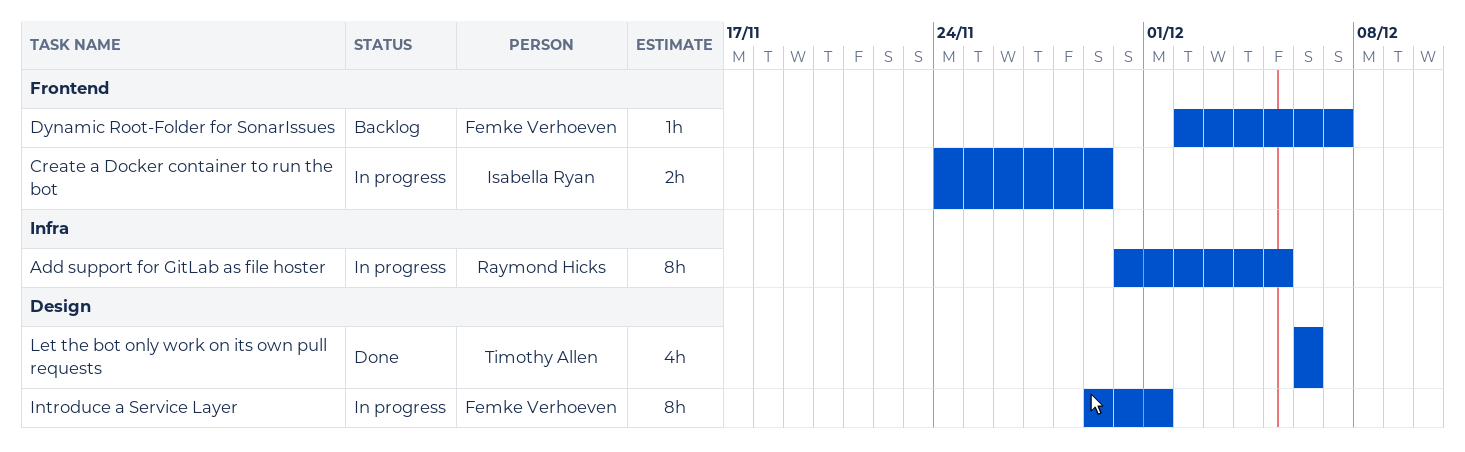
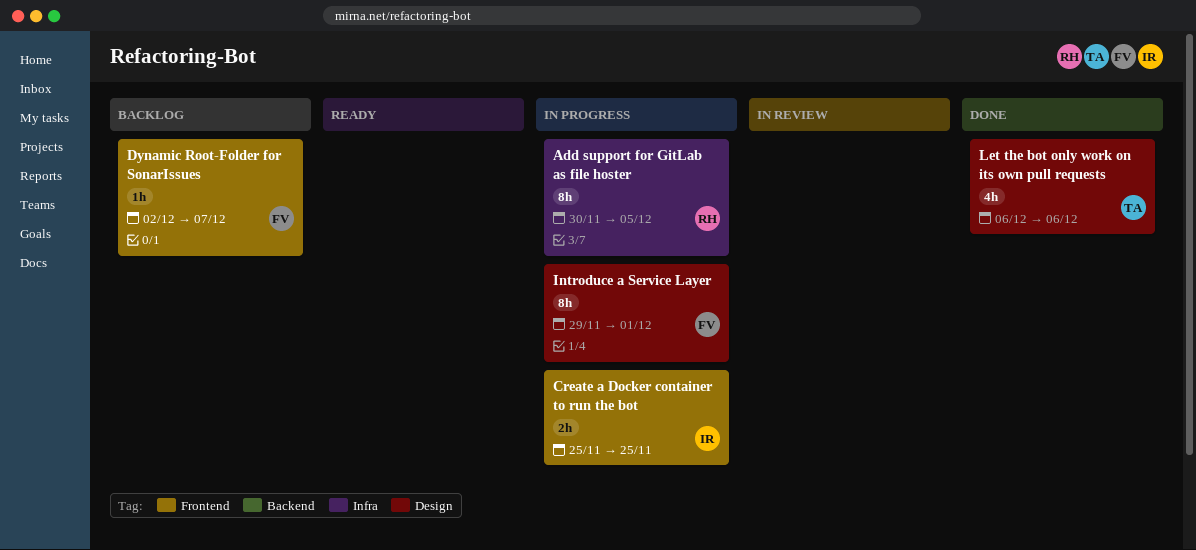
Create a Docker container to run the bot, start: Nov 24 -> Nov 25
Create a Docker container to run the bot, due: Nov 29 -> Nov 25

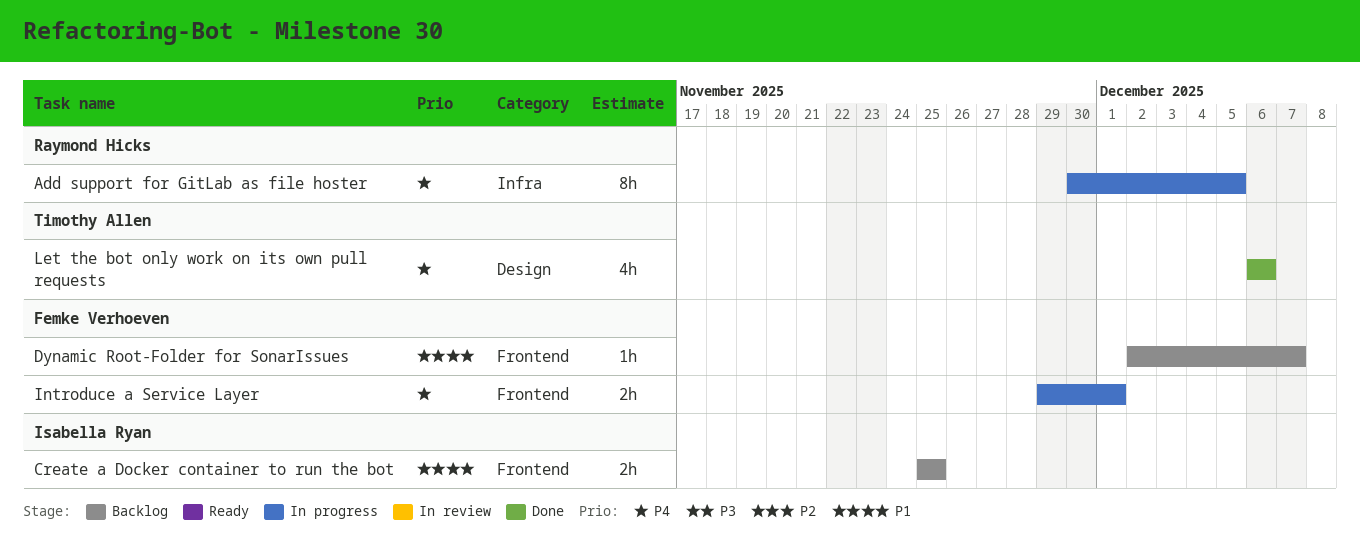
Create a Docker container to run the bot, status: In progress -> Backlog
Introduce a Service Layer, label: Design -> Frontend
Introduce a Service Layer, estimate: 8h -> 2h

